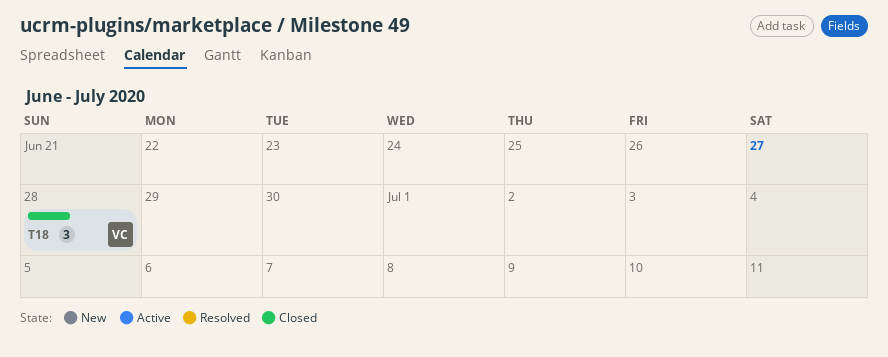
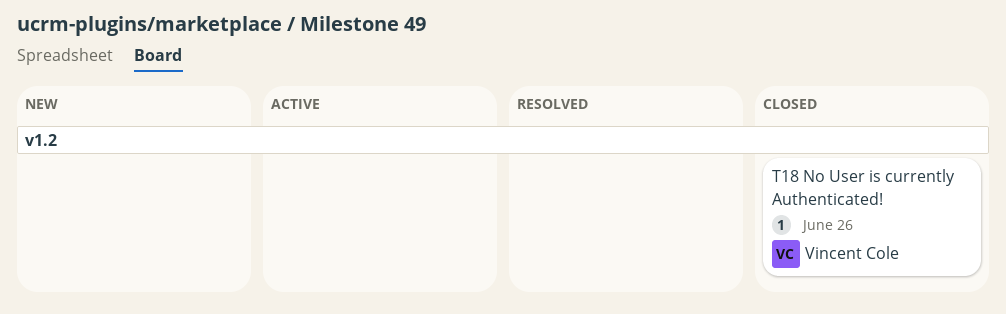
T18, estimate: 3 -> 1
T18, due: Jun 28 -> Jun 26

